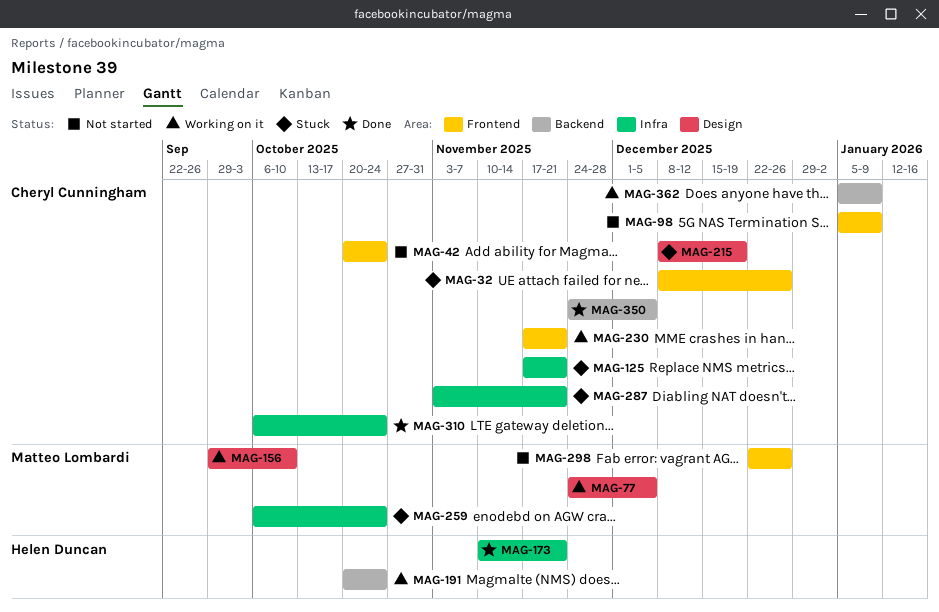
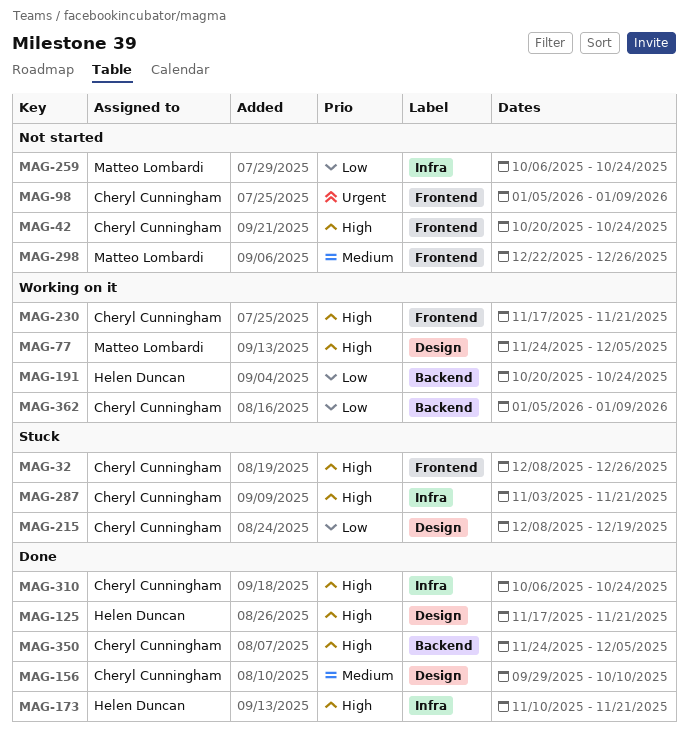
MAG-125, status: Stuck -> Done
MAG-125, owner: Cheryl Cunningham -> Helen Duncan
MAG-125, label: Infra -> Design
MAG-156, status: Working on it -> Done
MAG-156, owner: Matteo Lombardi -> Cheryl Cunningham
MAG-259, status: Stuck -> Not started

